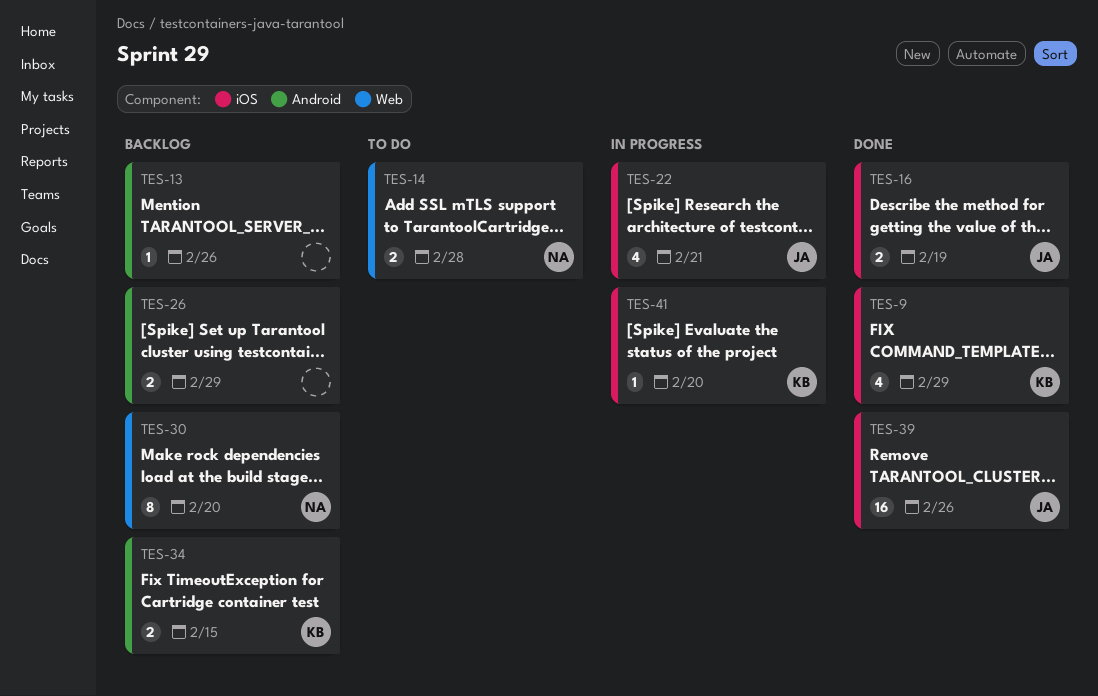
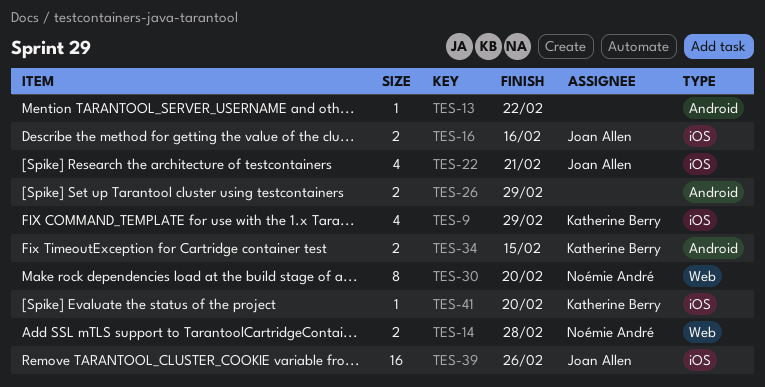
TES-13, due: Feb 26 -> Feb 22
TES-16, due: Feb 19 -> Feb 16

